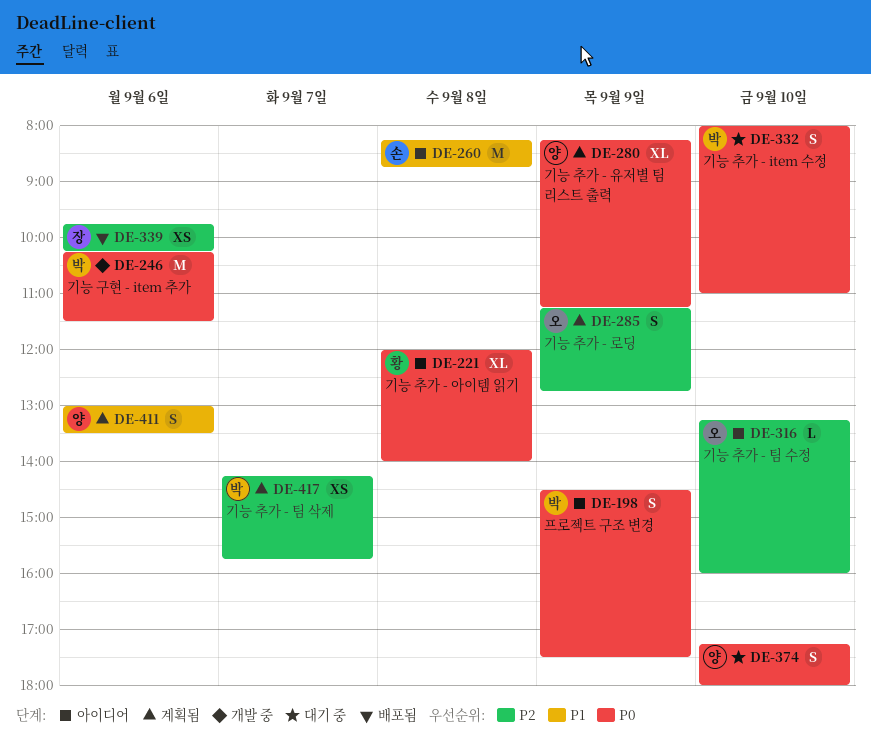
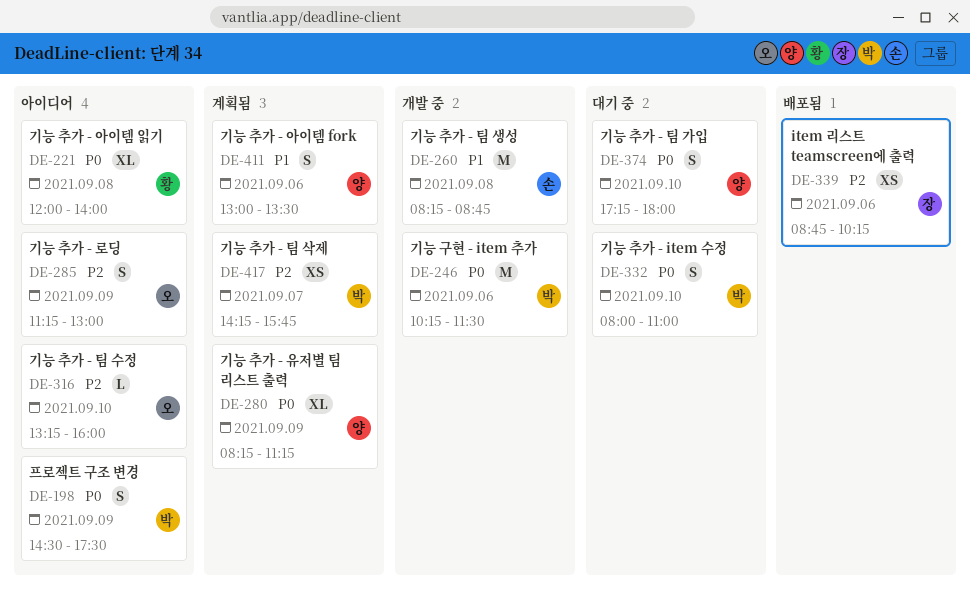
DE-260, status: 아이디어 -> 개발 중
DE-285, status: 계획됨 -> 아이디어
DE-285, ends: 12:45 -> 13:00
DE-339, begins: 09:45 -> 08:45

